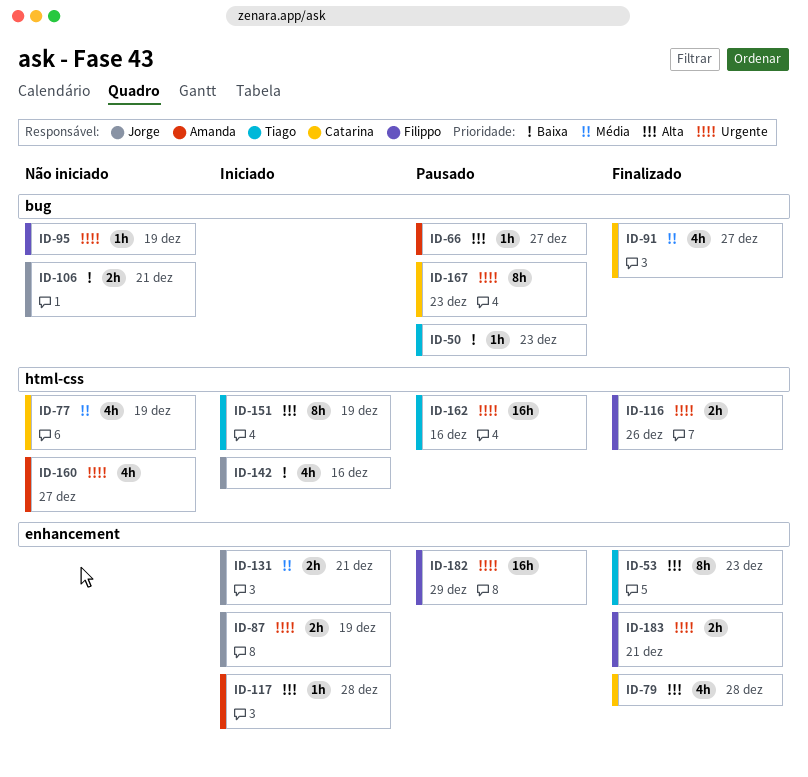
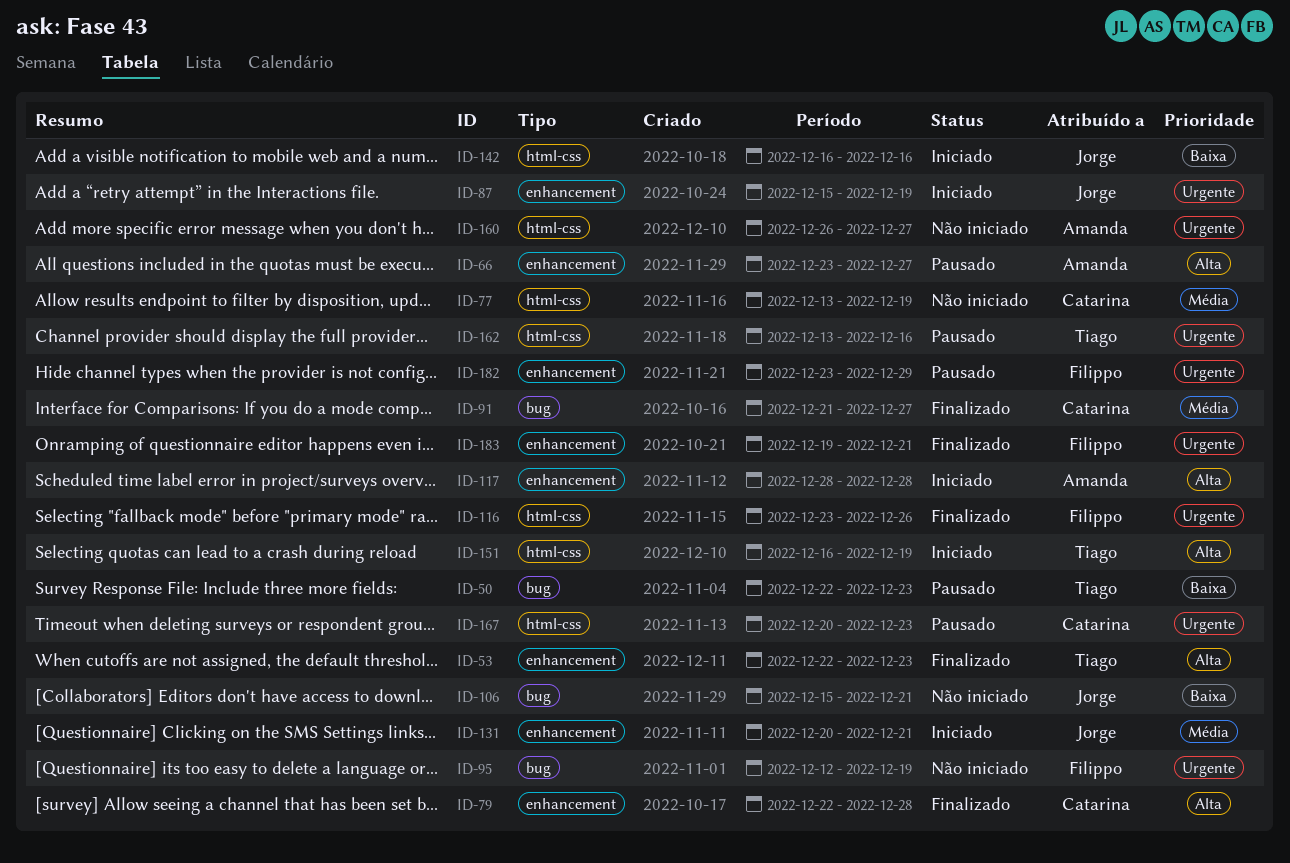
ID-66, label: bug -> enhancement
ID-167, label: bug -> html-css

